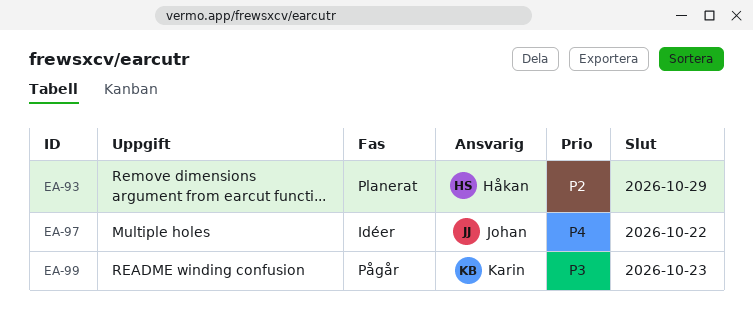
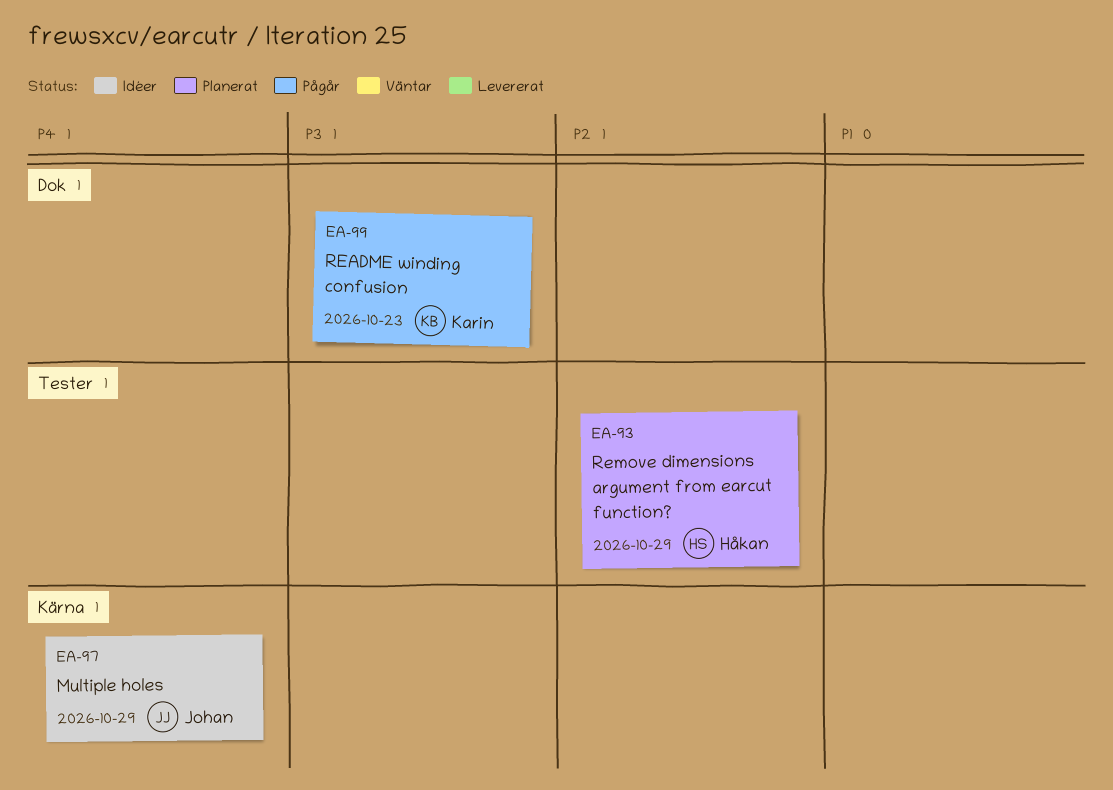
EA-97, due: Oct 22 -> Oct 29

